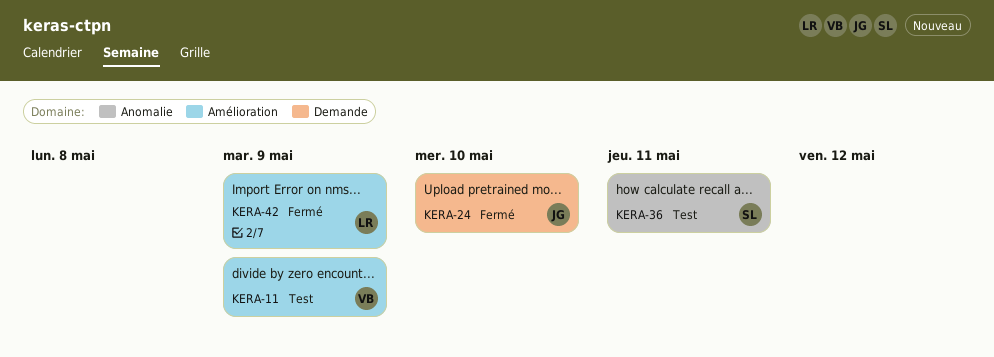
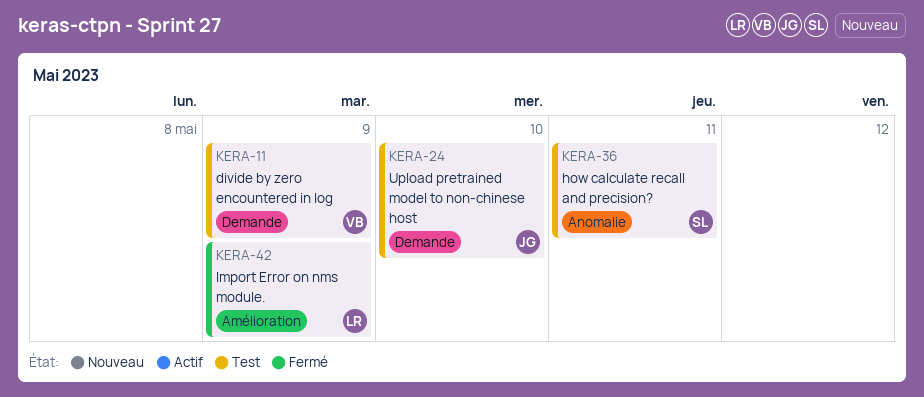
KERA-11, label: Amélioration -> Demande
KERA-24, status: Fermé -> Test

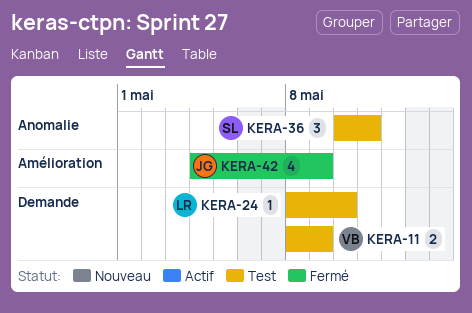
KERA-24, owner: JG -> LR
KERA-42, owner: LR -> JG

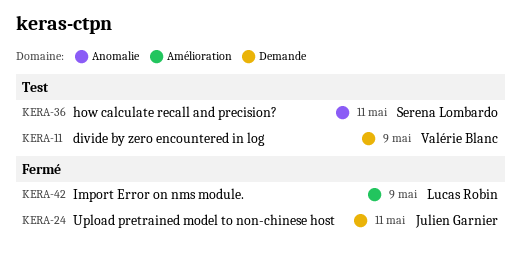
KERA-24, status: Test -> Fermé
KERA-24, owner: Lucas Robin -> Julien Garnier
KERA-24, due: May 10 -> May 11
KERA-42, owner: Julien Garnier -> Lucas Robin

